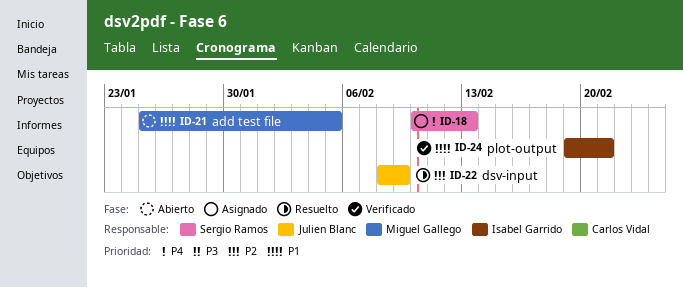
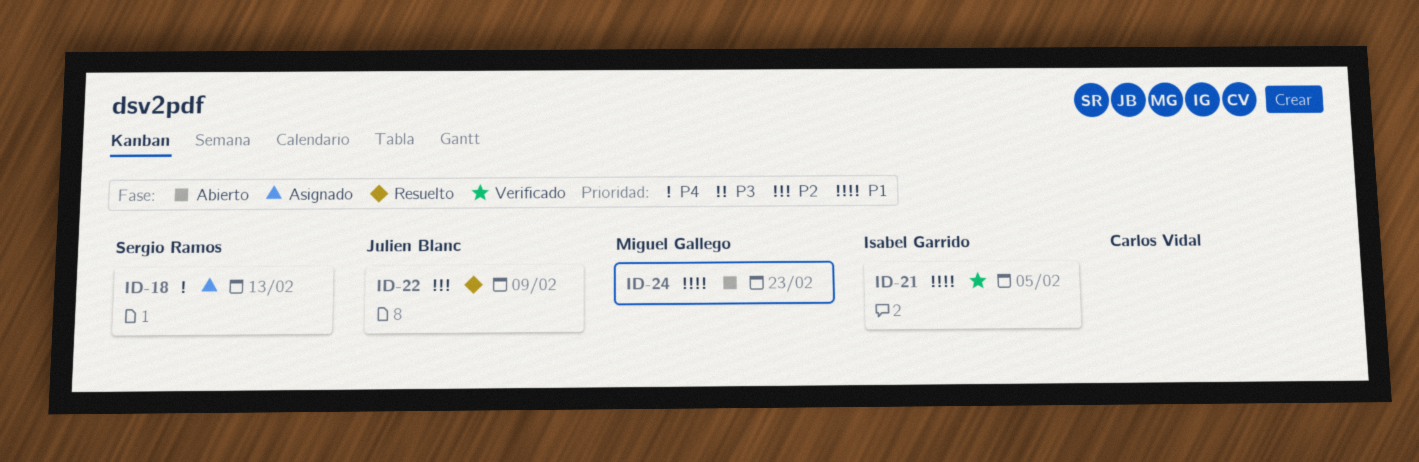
ID-21, status: Abierto -> Verificado
ID-21, owner: Miguel Gallego -> Isabel Garrido
ID-24, status: Verificado -> Abierto
ID-24, owner: Isabel Garrido -> Miguel Gallego
ID-24, due: Feb 21 -> Feb 23

